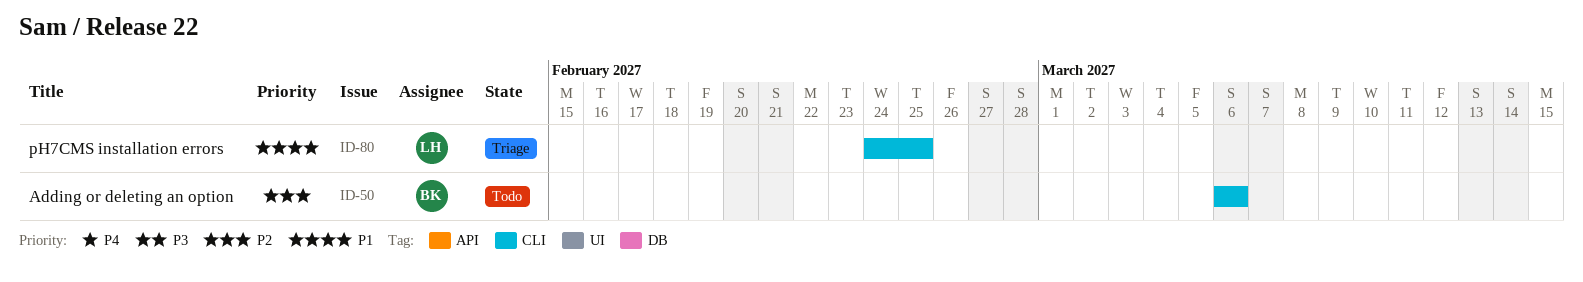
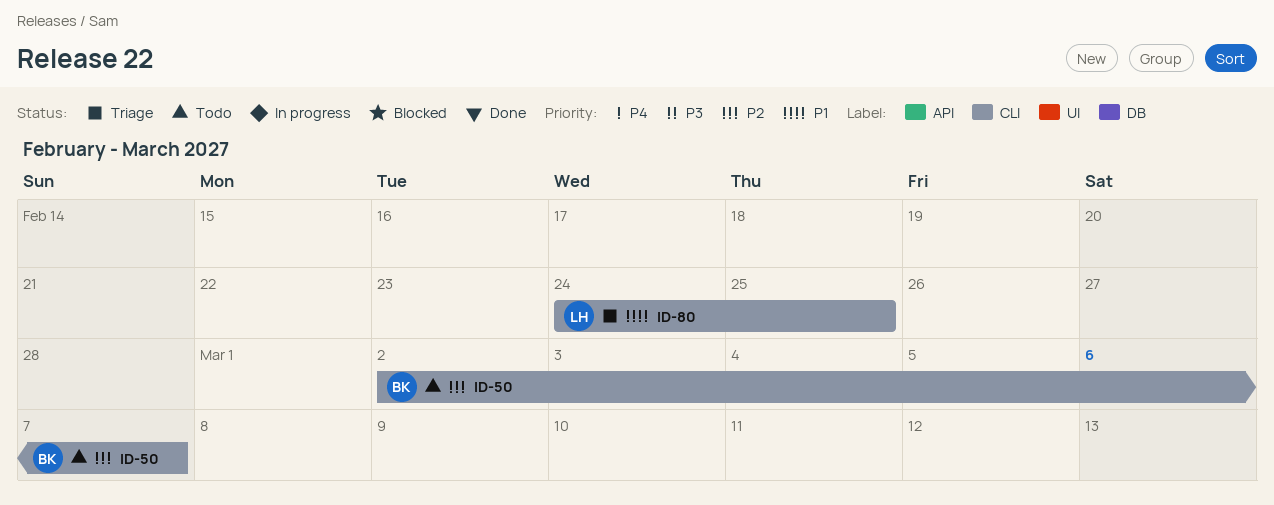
ID-50, start: Mar 6 -> Mar 2
ID-50, due: Mar 6 -> Mar 7

